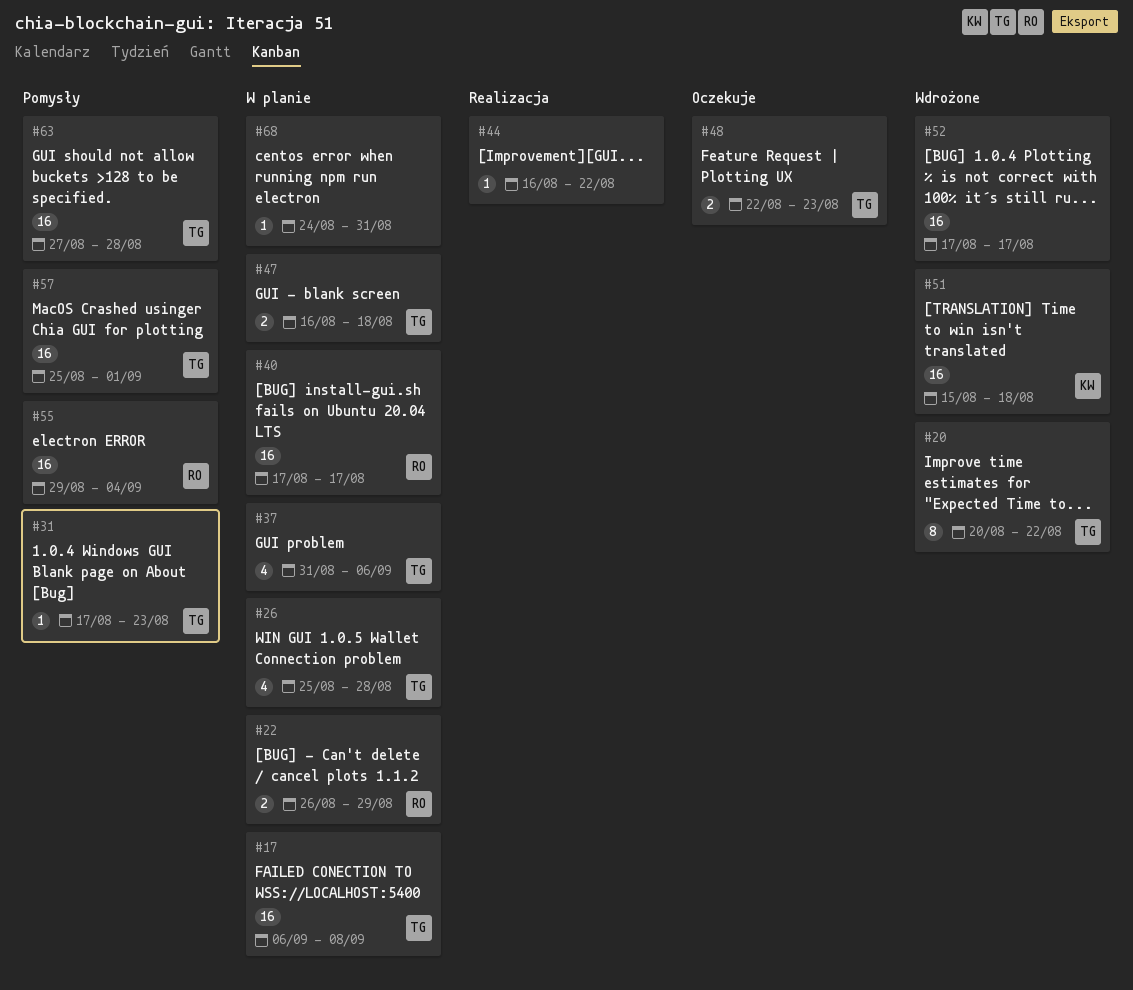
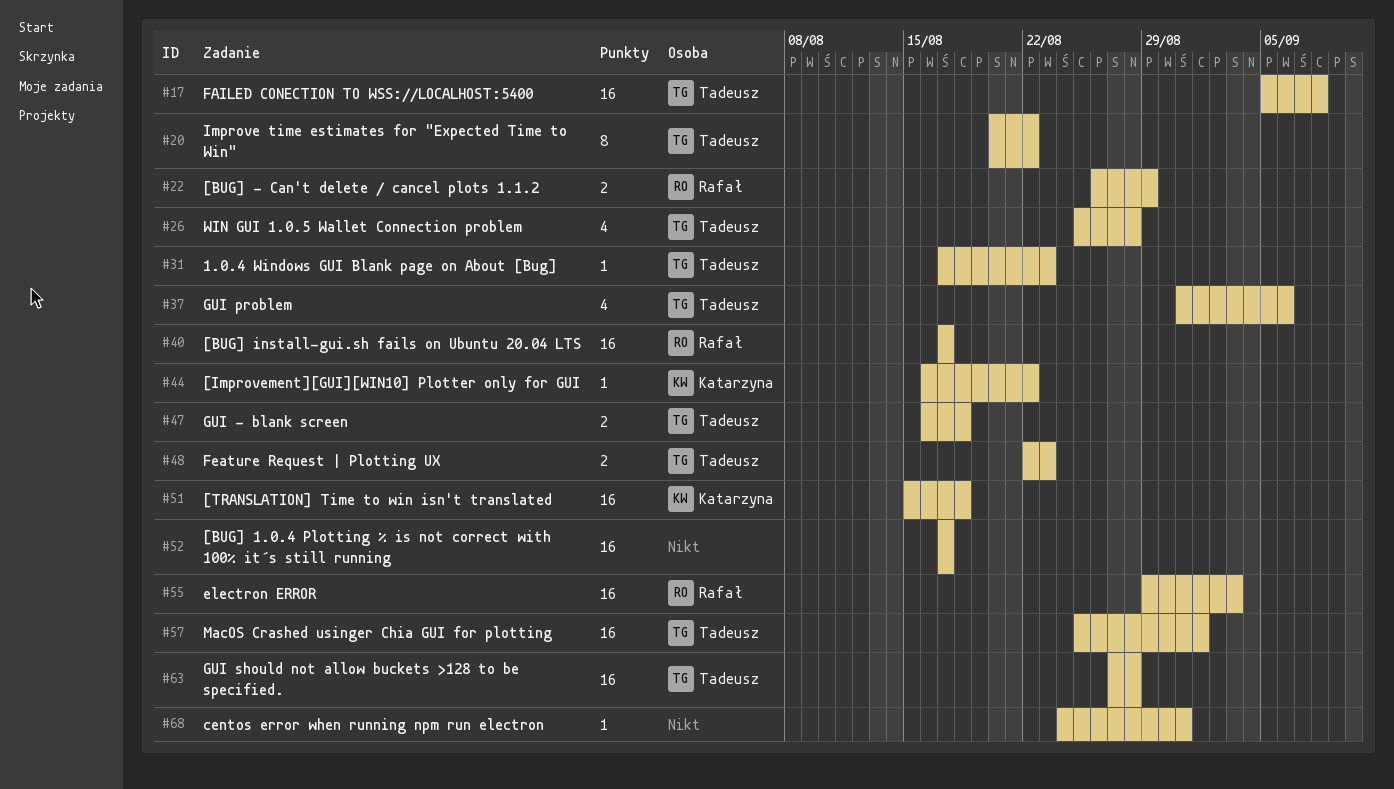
#17, start: Sep 6 -> Sep 5
#44, owner: none -> Katarzyna
#55, due: Sep 4 -> Sep 3

